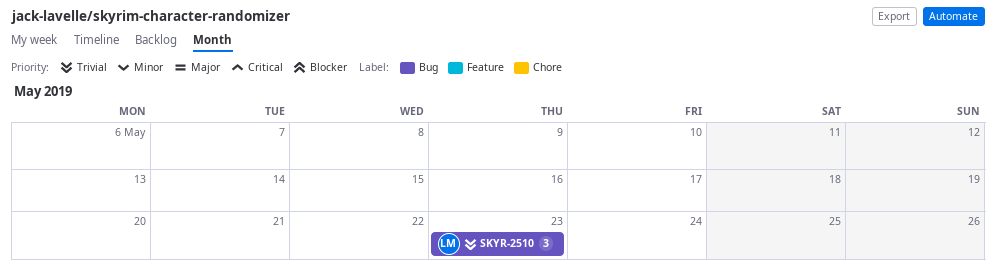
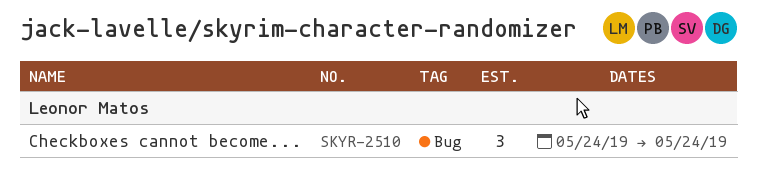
SKYR-2510, start: May 23 -> May 24
SKYR-2510, due: May 23 -> May 24

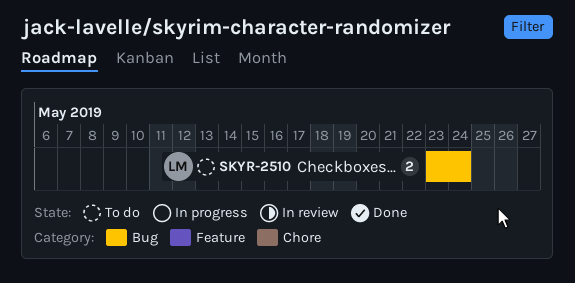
SKYR-2510, estimate: 3 -> 2
SKYR-2510, start: May 24 -> May 23

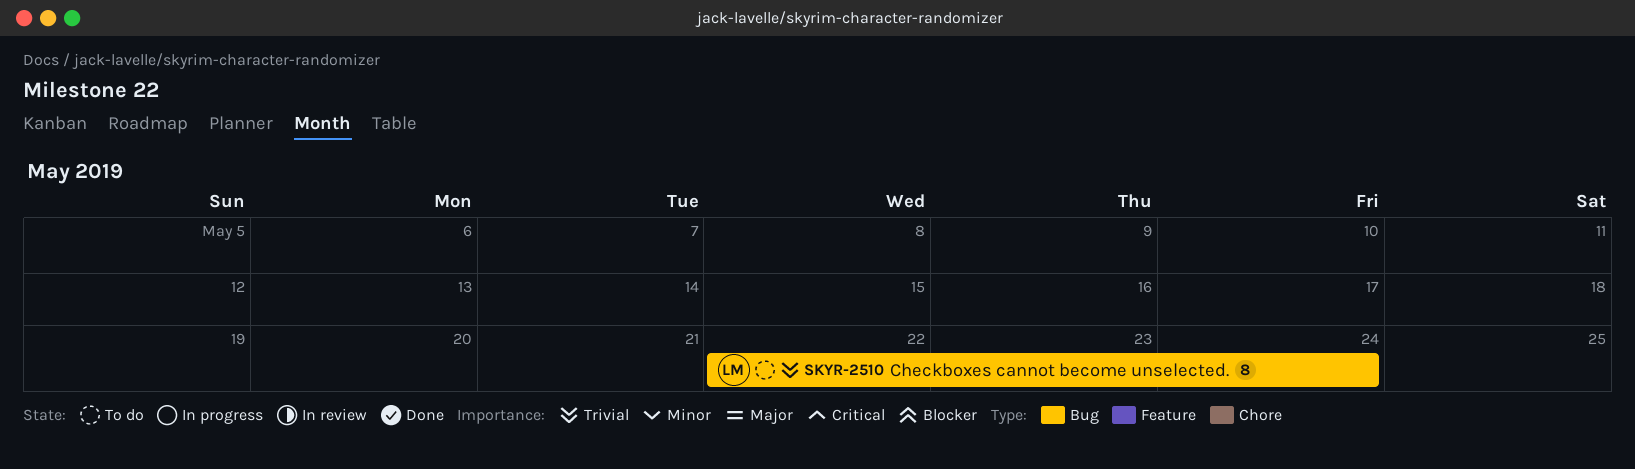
SKYR-2510, estimate: 2 -> 8
SKYR-2510, start: May 23 -> May 22

